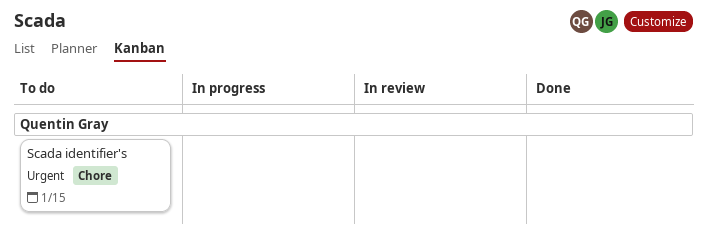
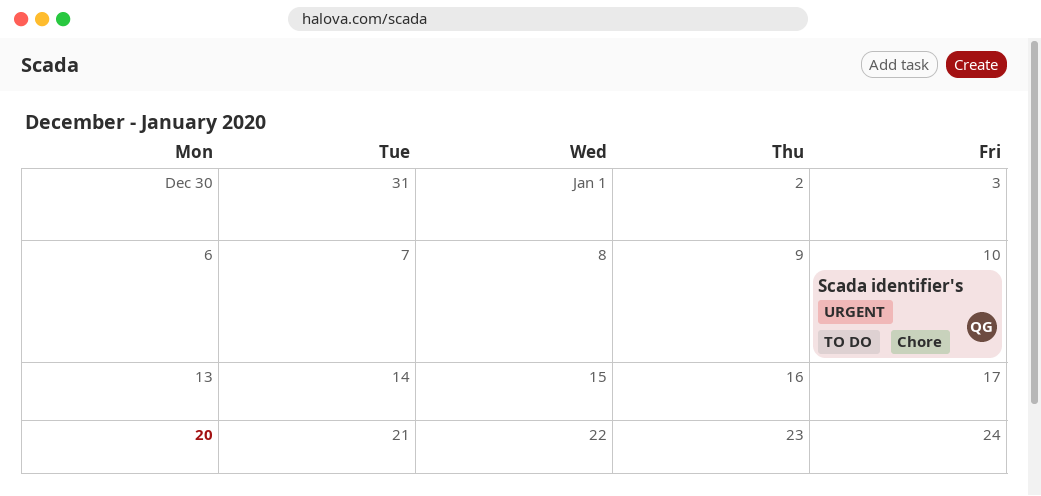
Scada identifier's, due: Jan 15 -> Jan 10

